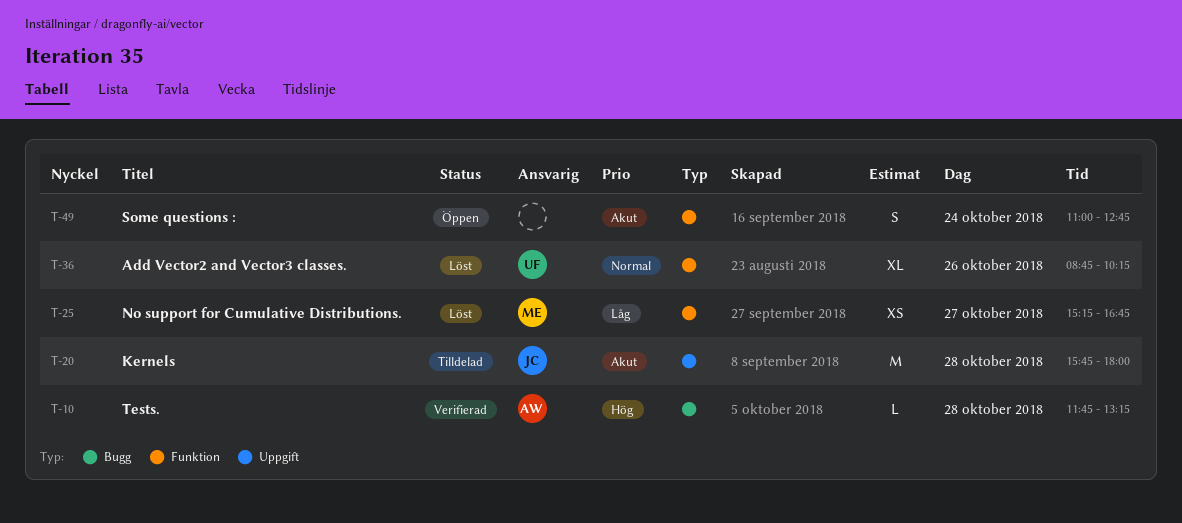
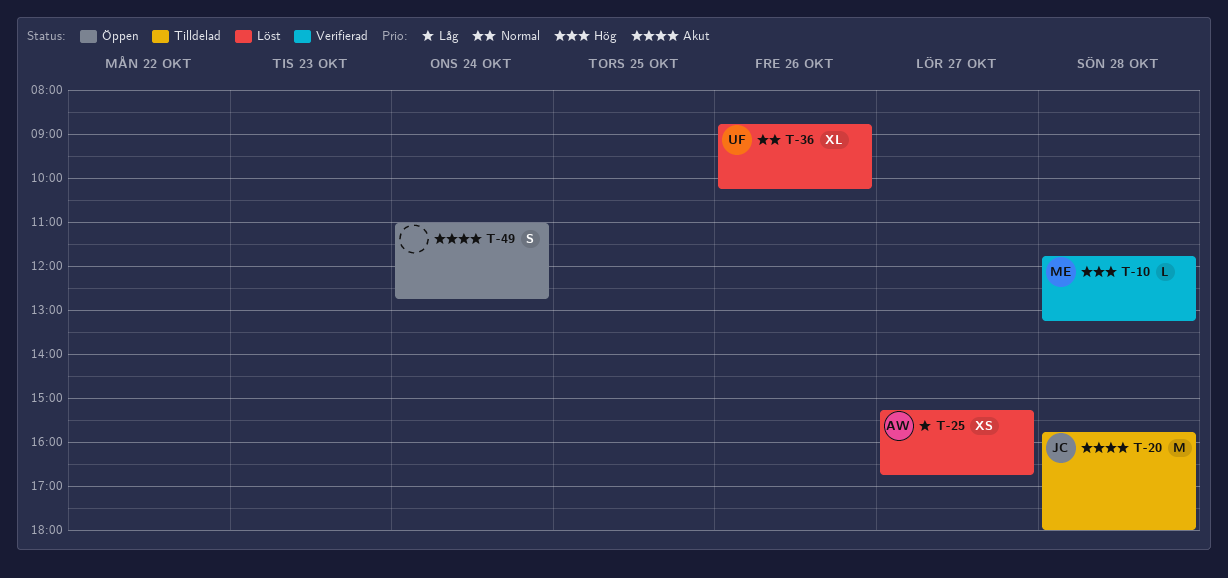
T-10, owner: AW -> ME
T-25, owner: ME -> AW

